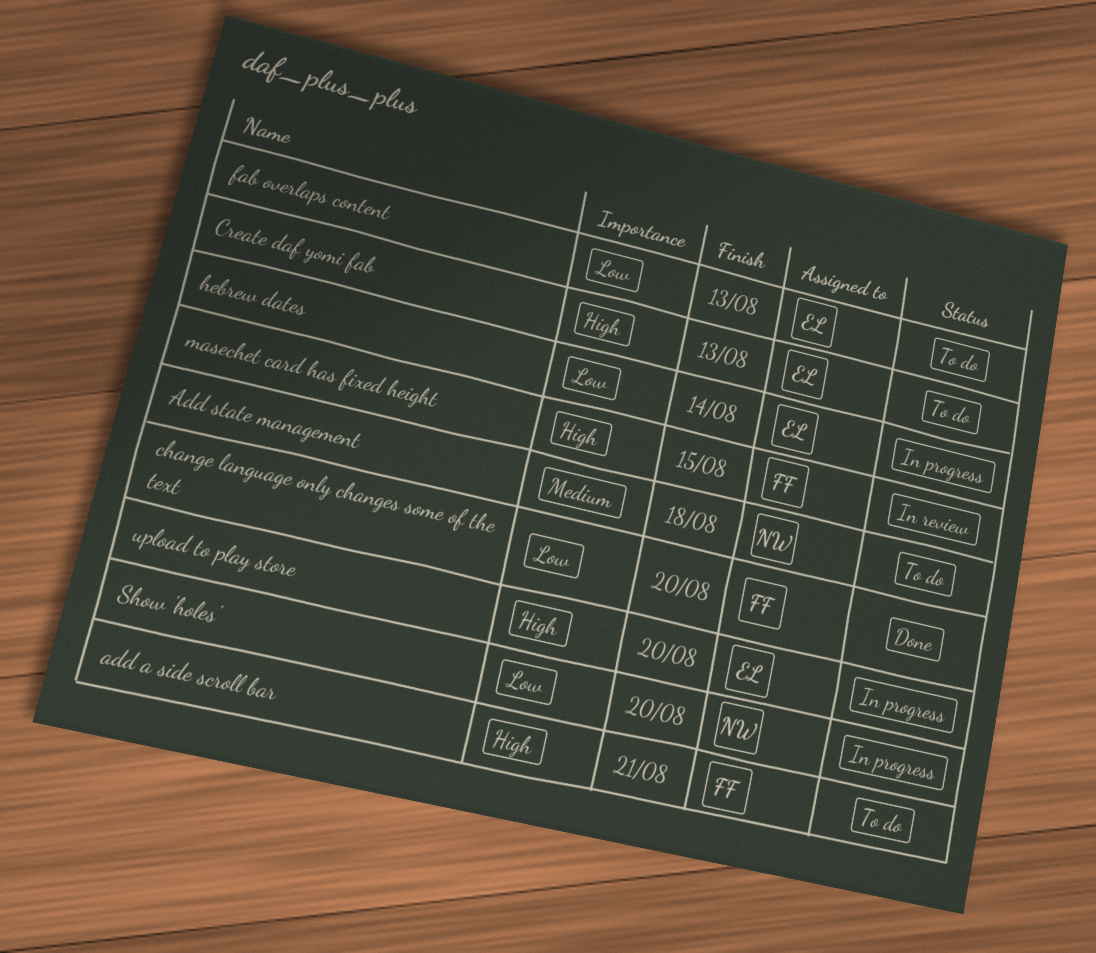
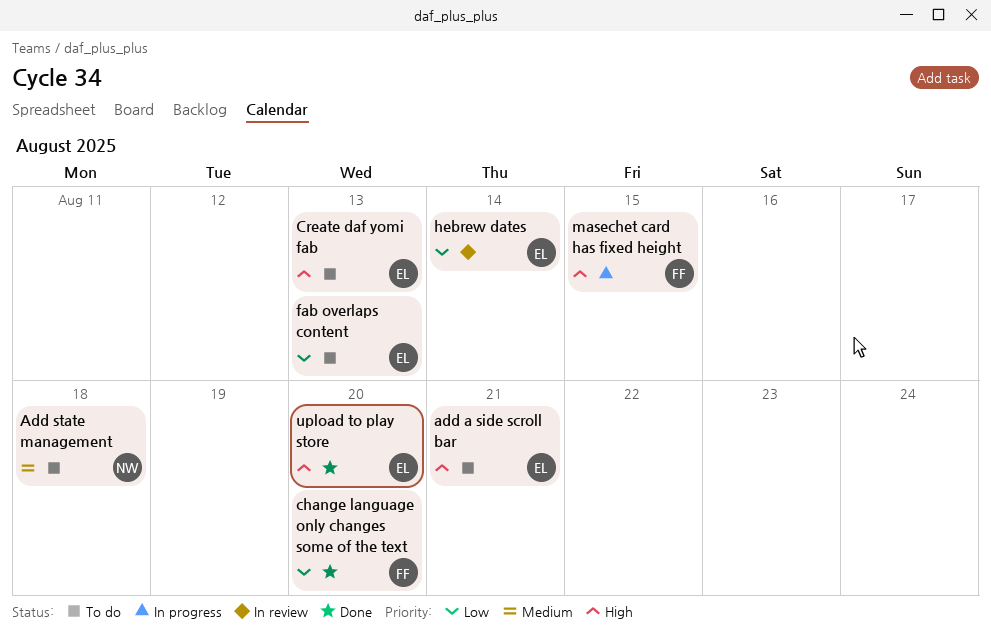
add a side scroll bar, owner: FF -> EL
hebrew dates, status: In progress -> In review
masechet card has fixed height, status: In review -> In progress
Show 'holes': present -> none
upload to play store, status: In progress -> Done

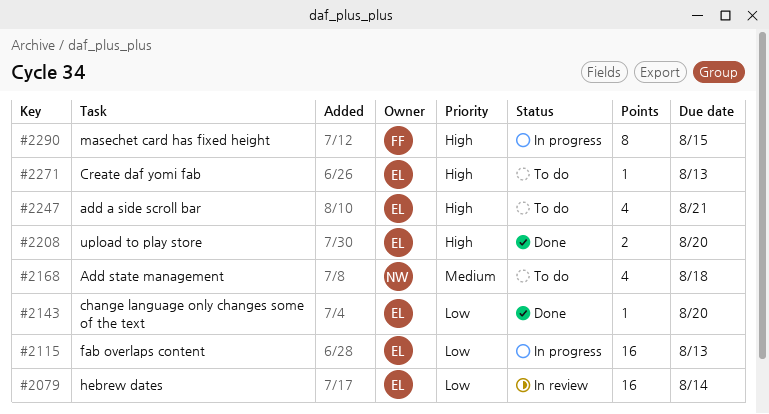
change language only changes some of the text, owner: FF -> EL
fab overlaps content, status: To do -> In progress

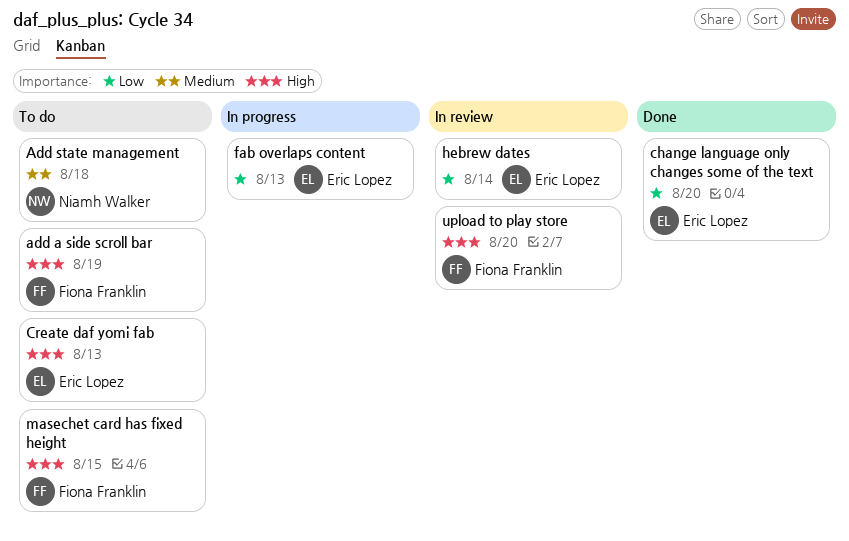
add a side scroll bar, owner: Eric Lopez -> Fiona Franklin
add a side scroll bar, due: Aug 21 -> Aug 19
masechet card has fixed height, status: In progress -> To do
upload to play store, status: Done -> In review
upload to play store, owner: Eric Lopez -> Fiona Franklin

